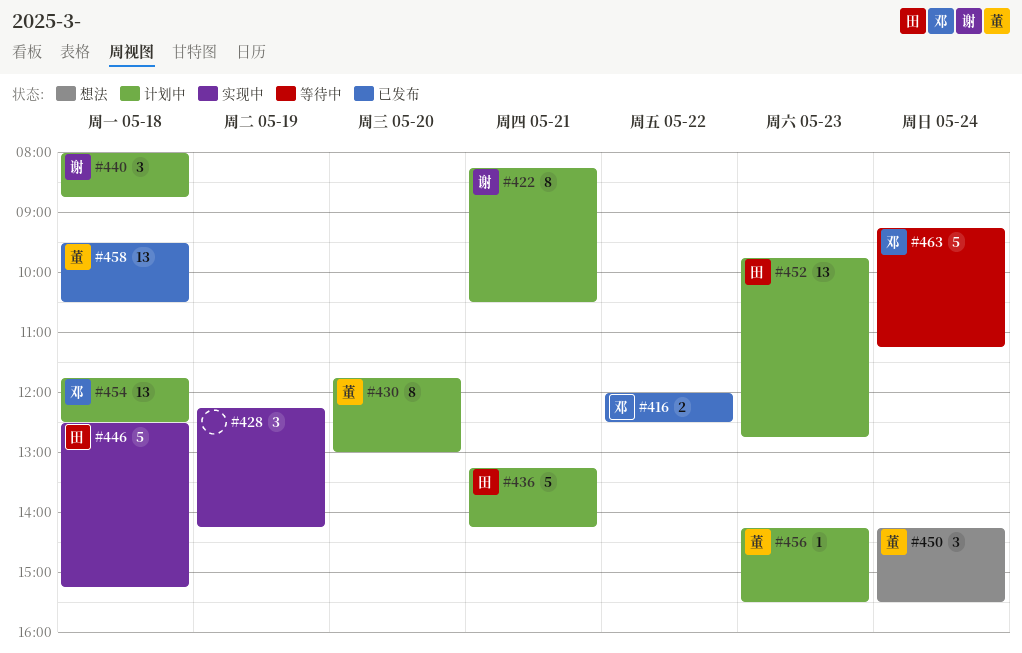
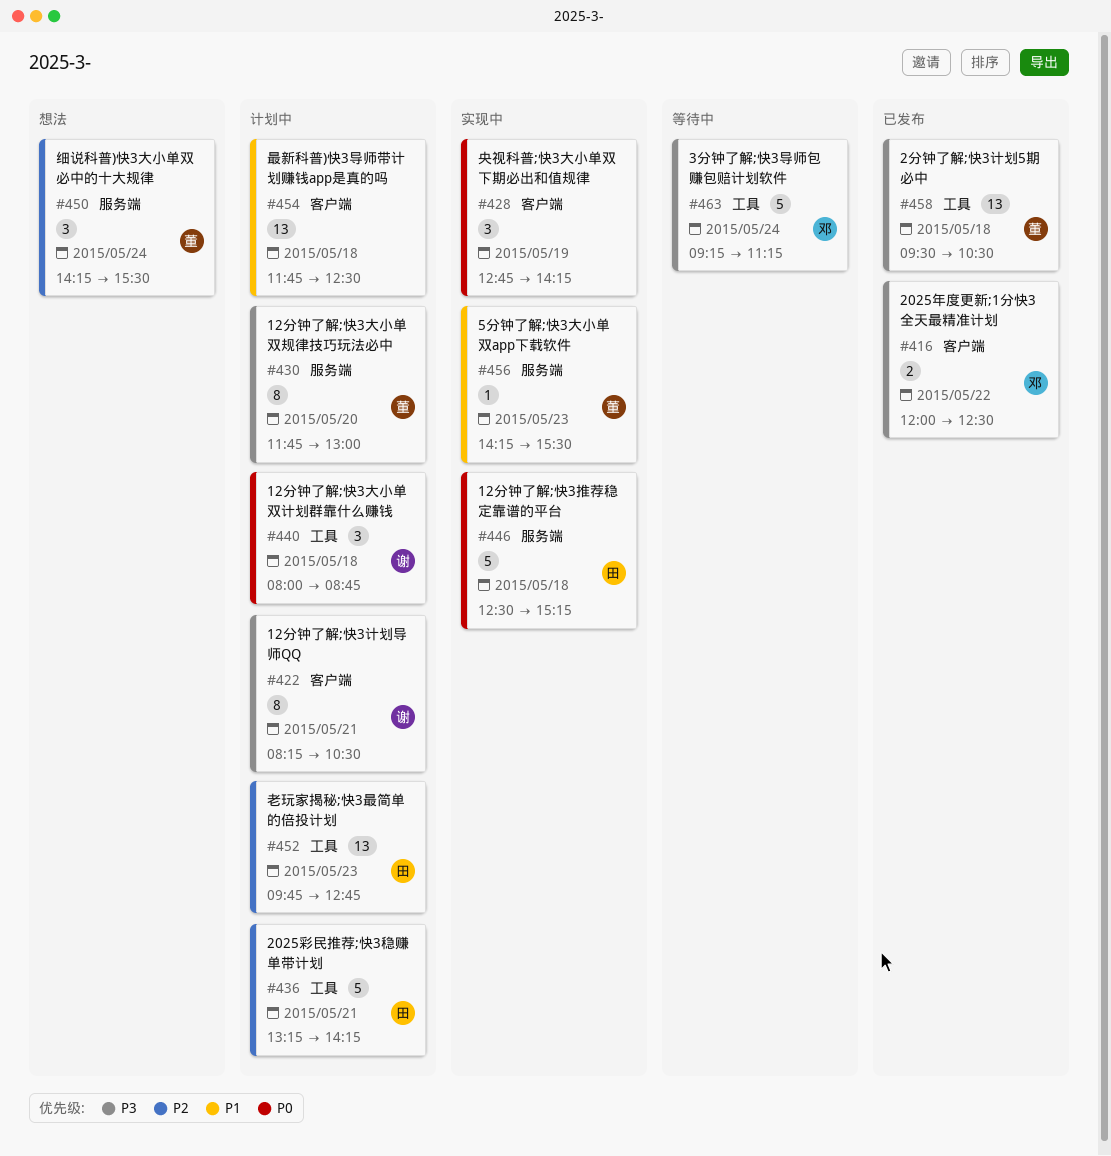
#428, begins: 12:15 -> 12:45
#454, owner: 邓 -> none
#456, status: 计划中 -> 实现中

